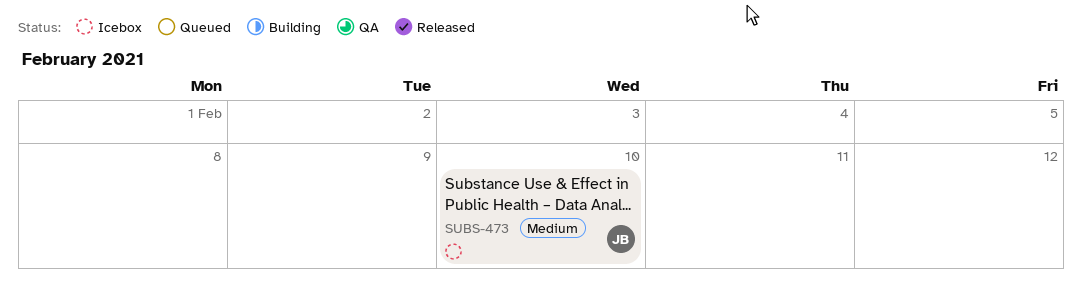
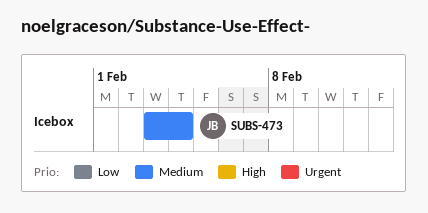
SUBS-473, due: Feb 10 -> Feb 4

